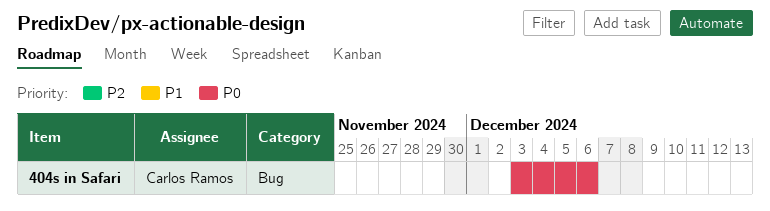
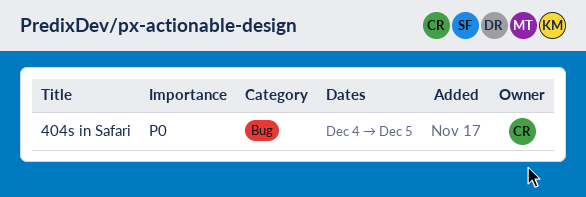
404s in Safari, start: Dec 3 -> Dec 4
404s in Safari, due: Dec 6 -> Dec 5

